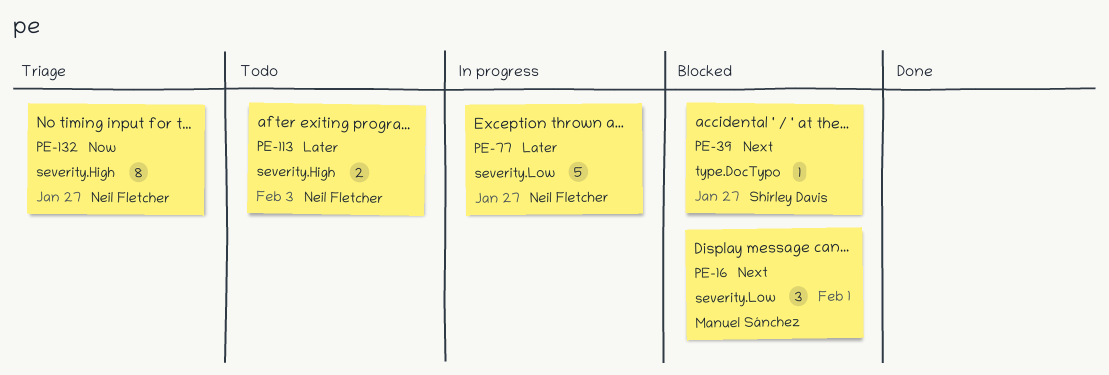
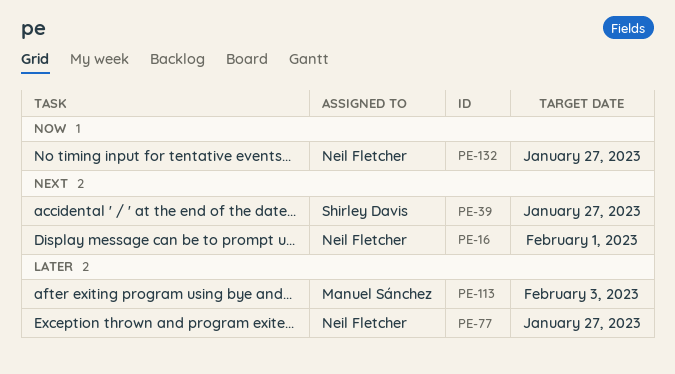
PE-16, owner: Manuel Sánchez -> Neil Fletcher
PE-113, owner: Neil Fletcher -> Manuel Sánchez

